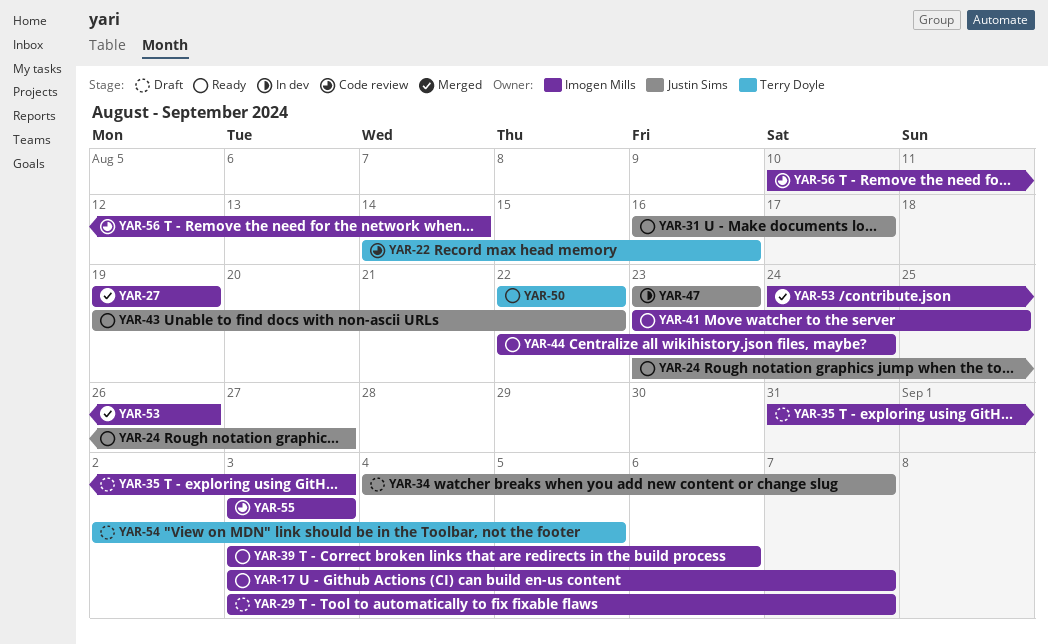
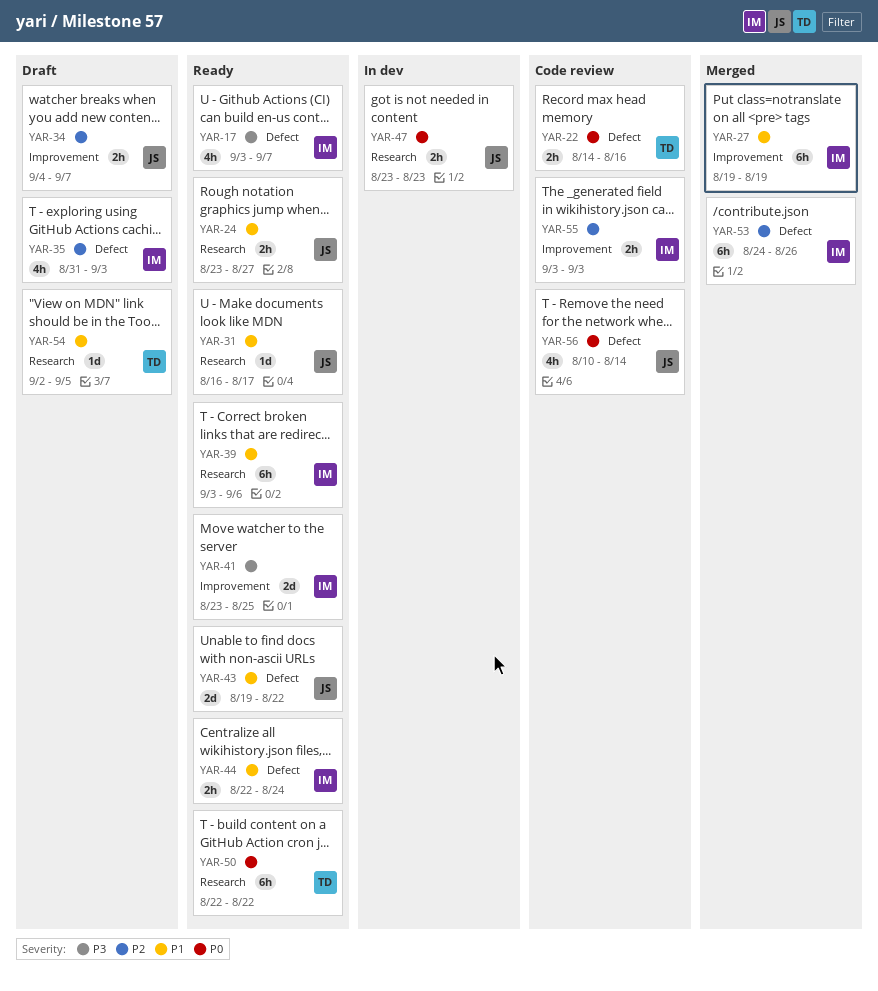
YAR-29: present -> none
YAR-56, owner: Imogen Mills -> Justin Sims

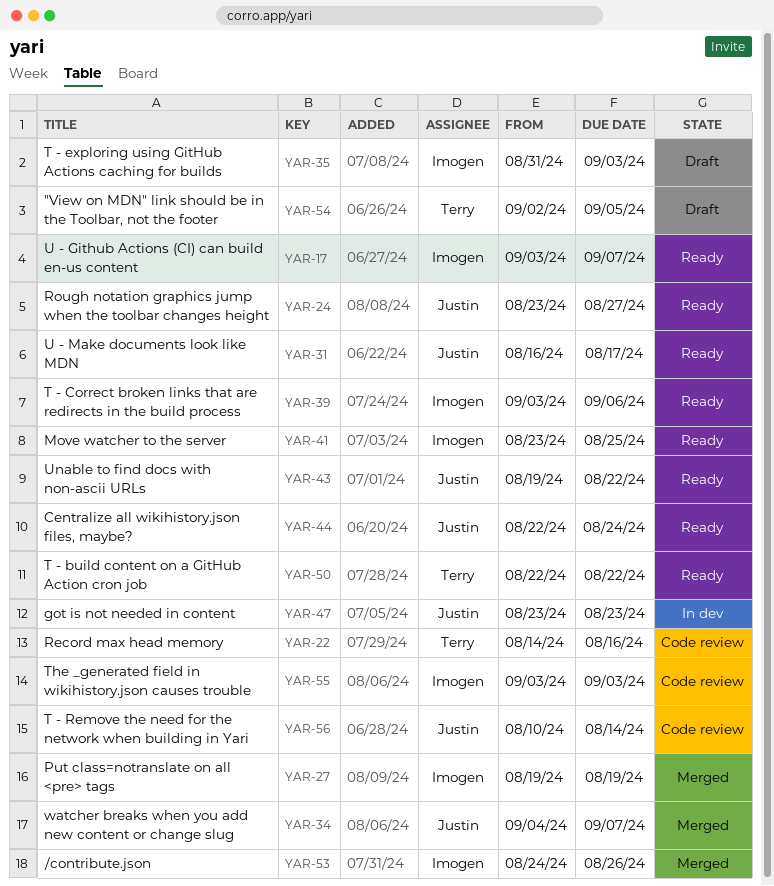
YAR-34, status: Draft -> Merged
YAR-44, owner: Imogen -> Justin

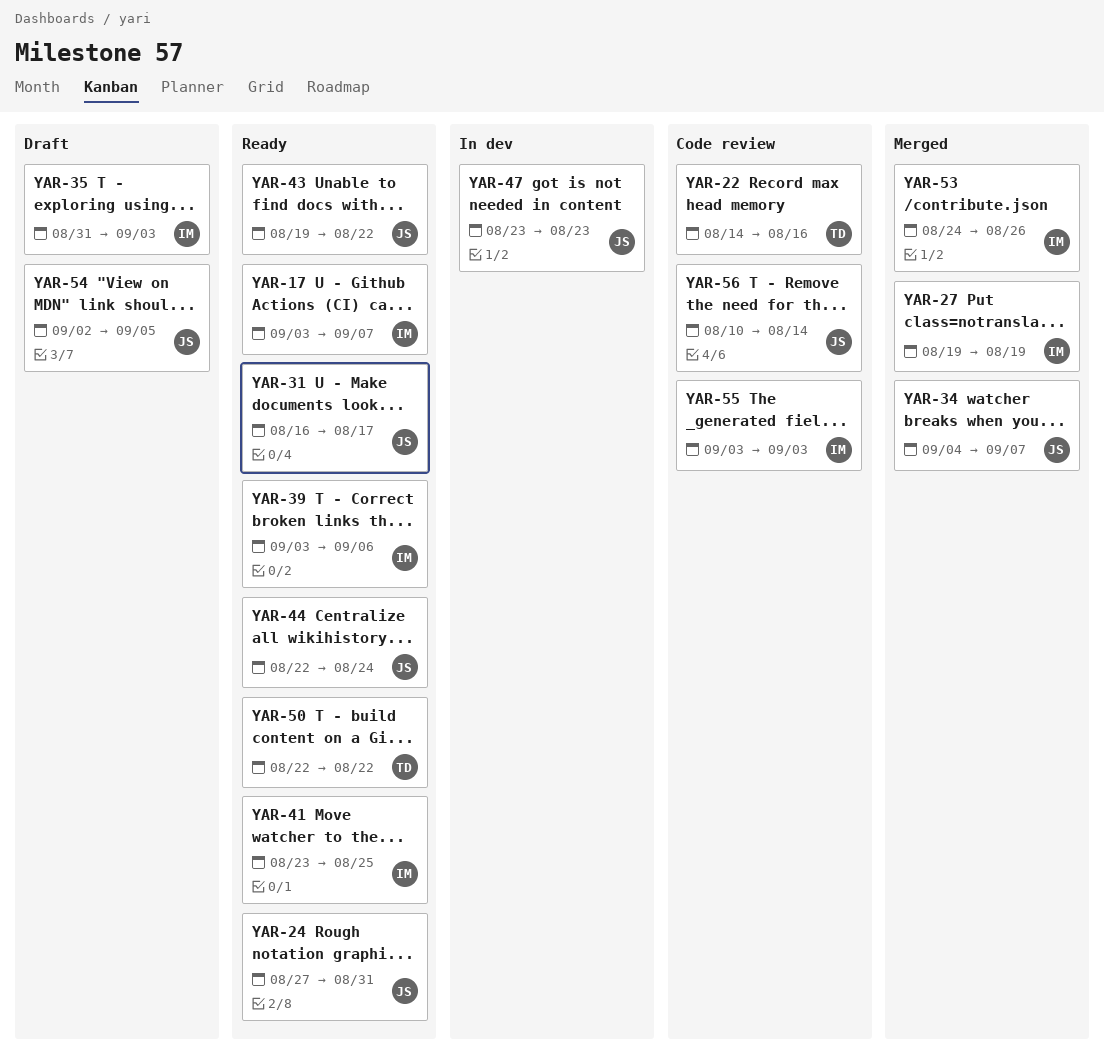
YAR-24, start: Aug 23 -> Aug 27
YAR-24, due: Aug 27 -> Aug 31
YAR-54, owner: Terry -> Justin

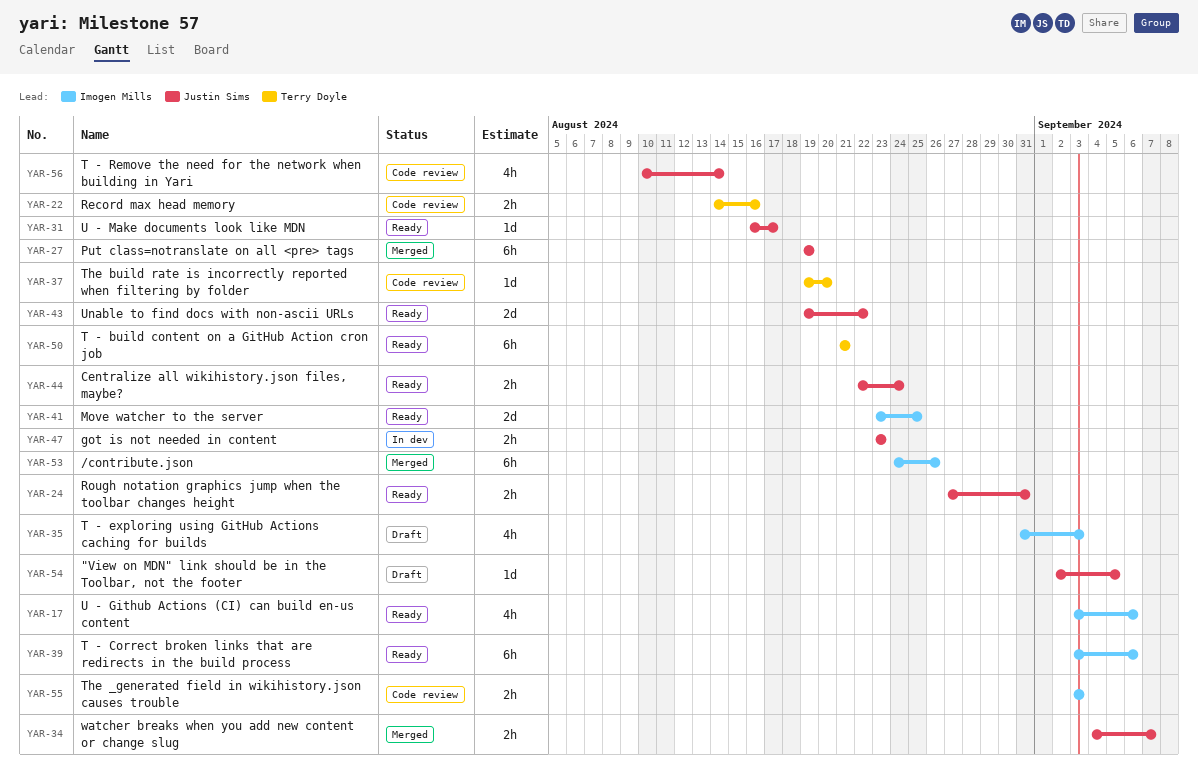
YAR-17, due: Sep 7 -> Sep 6
YAR-27, owner: Imogen Mills -> Justin Sims
YAR-37: none -> present
YAR-50, start: Aug 22 -> Aug 21
YAR-50, due: Aug 22 -> Aug 21

